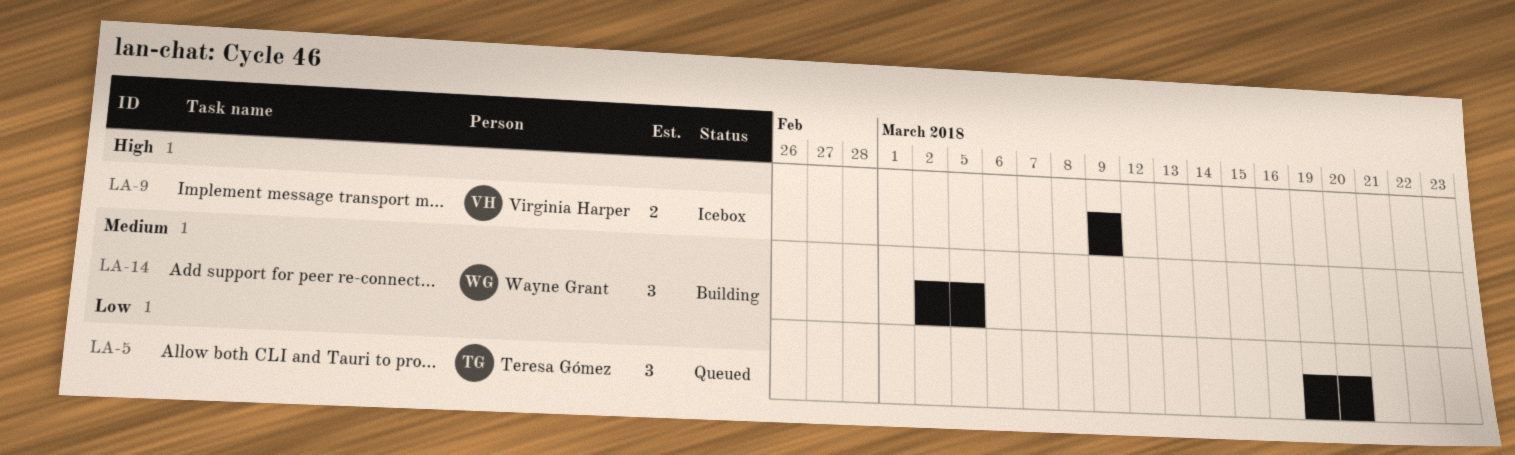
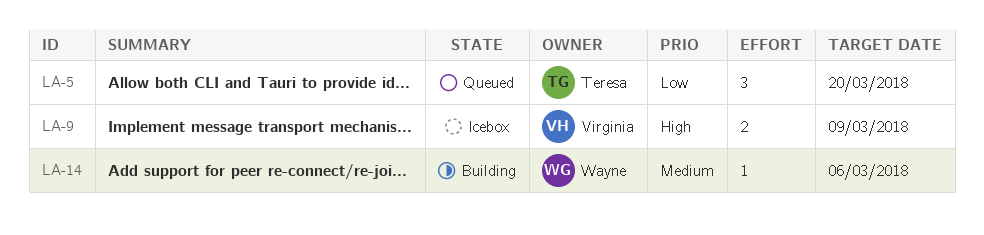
LA-14, estimate: 3 -> 1
LA-14, due: Mar 5 -> Mar 6

